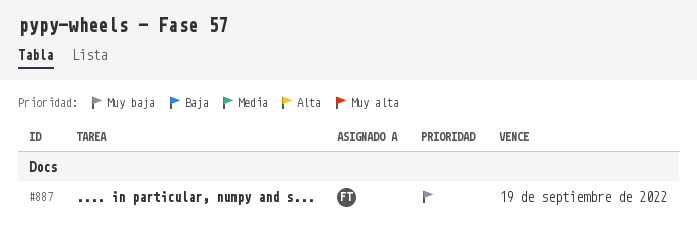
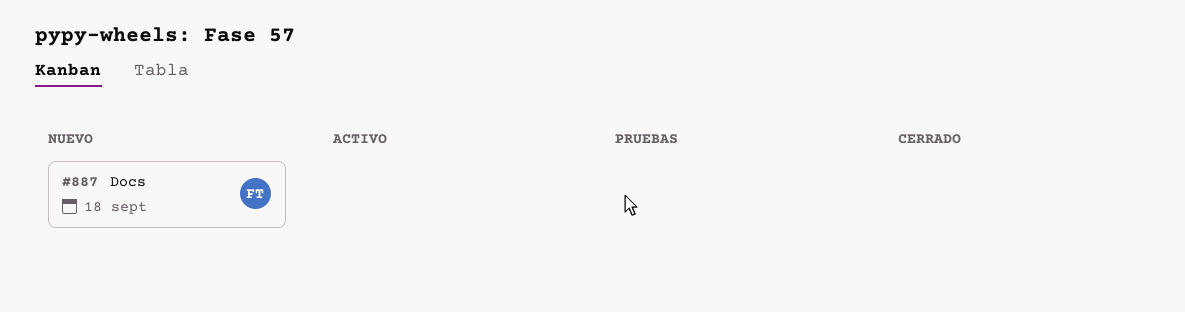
#887, due: Sep 19 -> Sep 18

